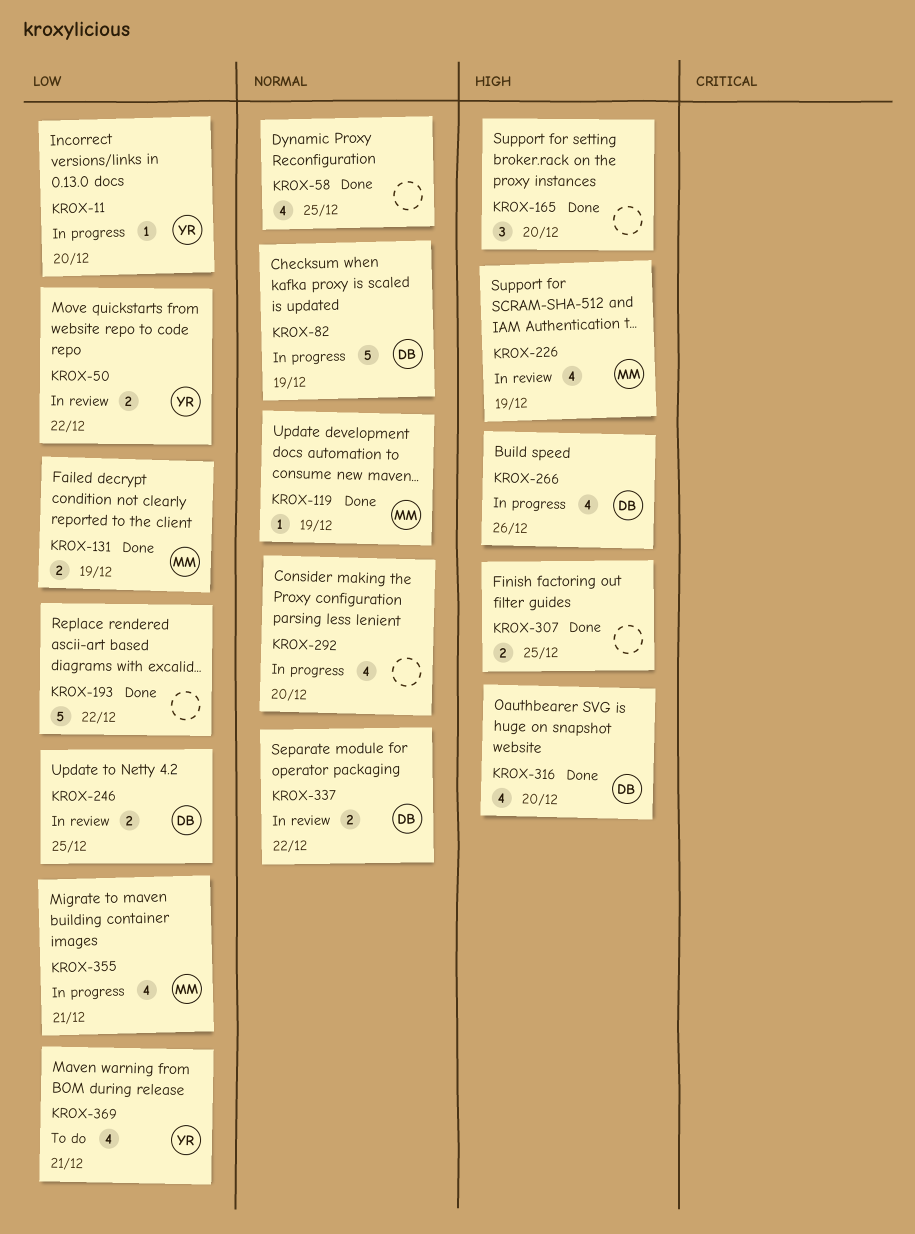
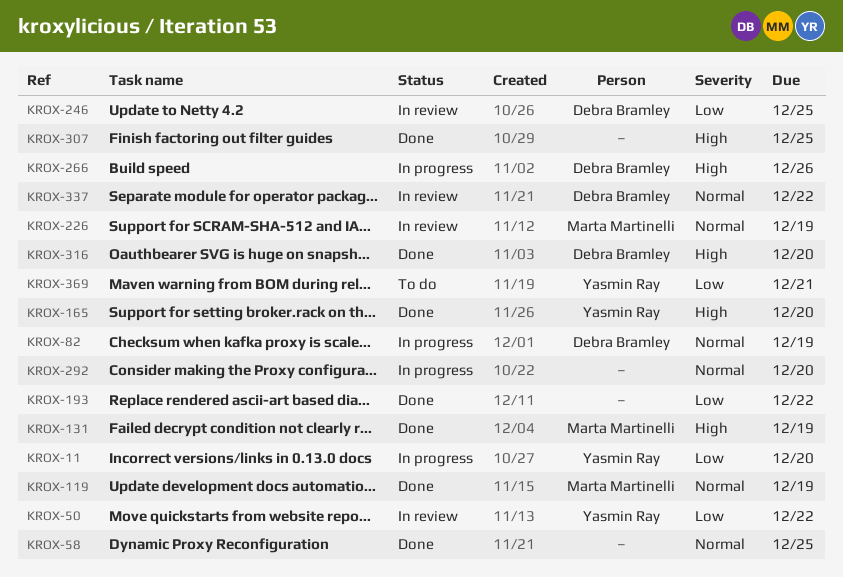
KROX-131, priority: Low -> High
KROX-165, owner: none -> Yasmin Ray
KROX-226, priority: High -> Normal
KROX-355: present -> none

